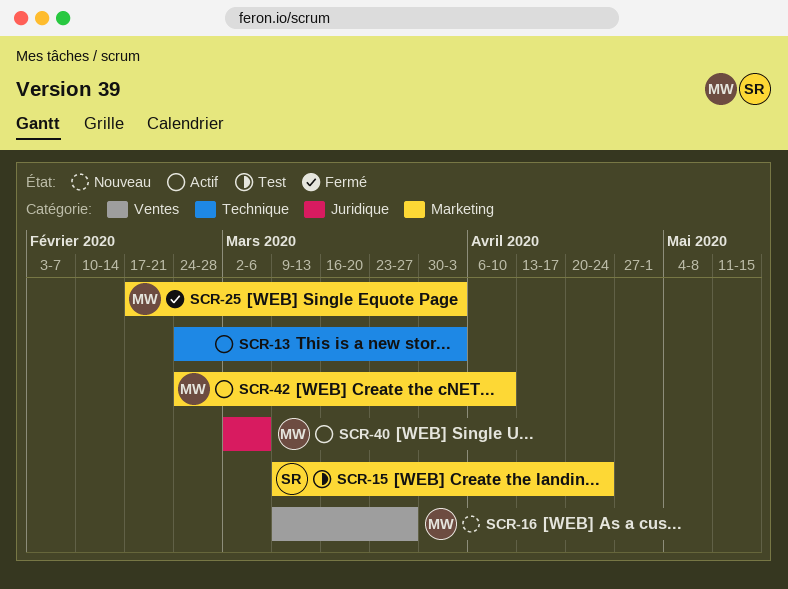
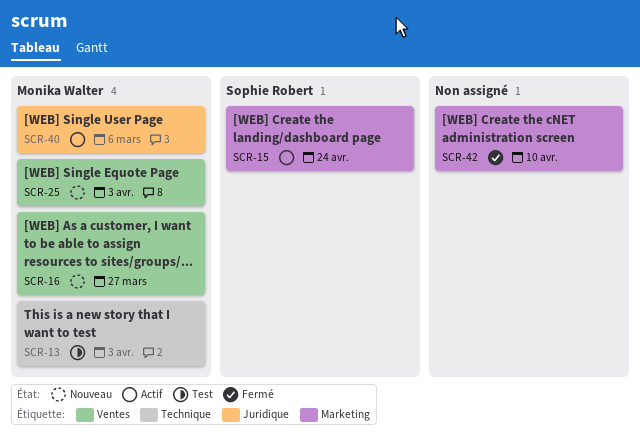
SCR-13, status: Actif -> Test
SCR-13, owner: none -> Monika Walter
SCR-15, status: Test -> Actif
SCR-25, status: Fermé -> Nouveau
SCR-25, label: Marketing -> Ventes
SCR-42, status: Actif -> Fermé
SCR-42, owner: Monika Walter -> none

